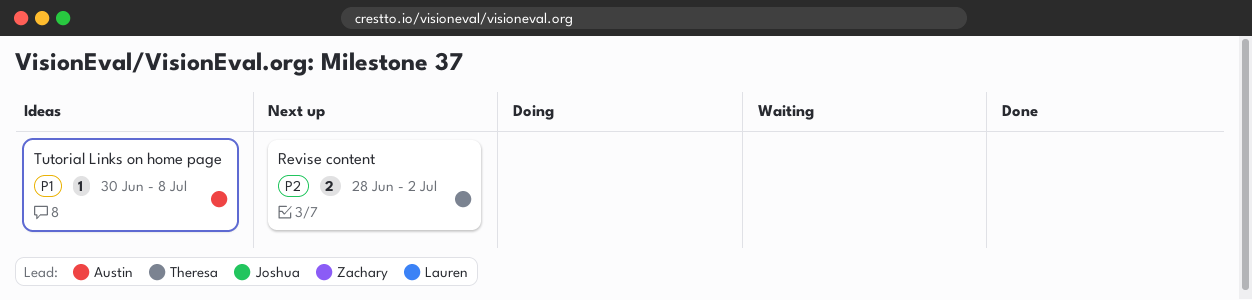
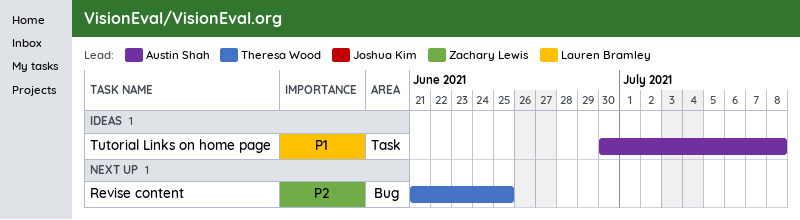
Revise content, start: Jun 28 -> Jun 21
Revise content, due: Jul 2 -> Jun 25

